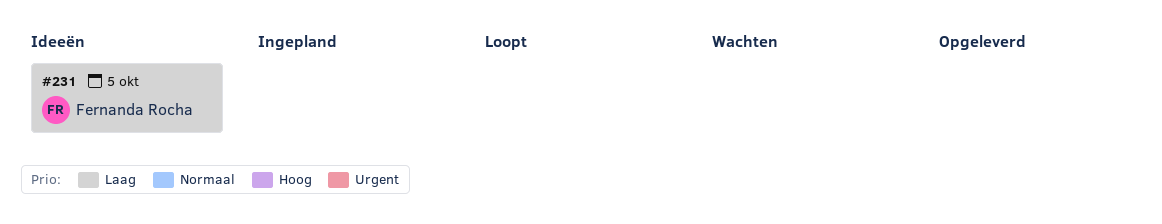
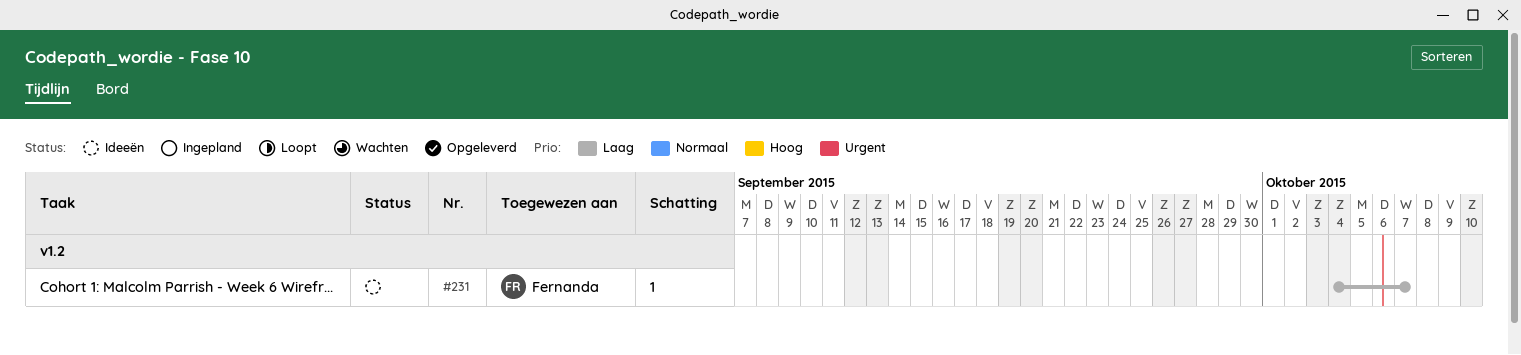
#231, due: Oct 5 -> Oct 7

